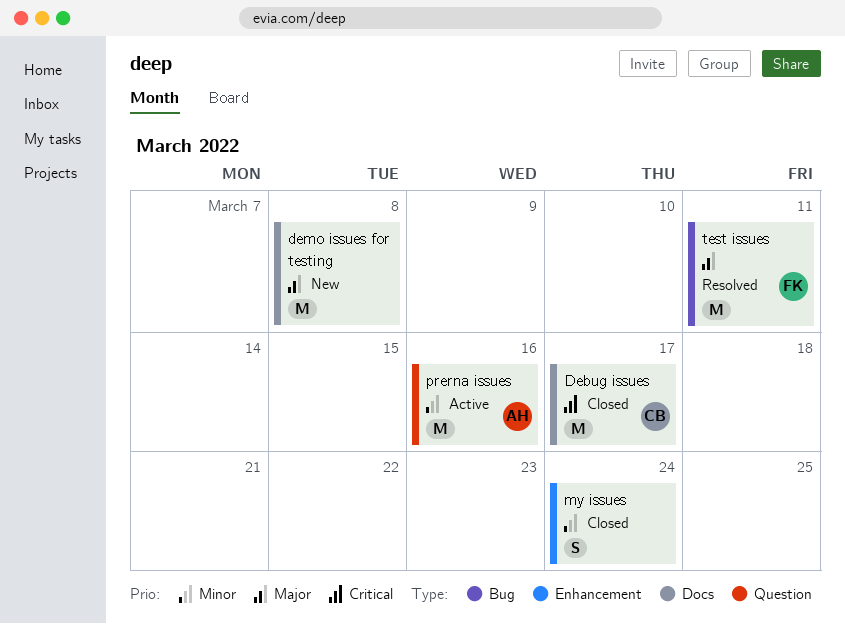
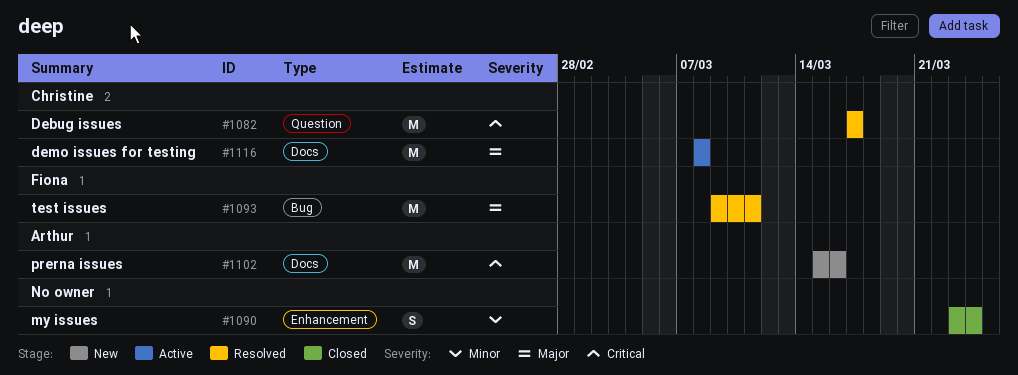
Debug issues, status: Closed -> Resolved
Debug issues, label: Docs -> Question
demo issues for testing, status: New -> Active
demo issues for testing, owner: none -> Christine
prerna issues, status: Active -> New
prerna issues, priority: Minor -> Critical
prerna issues, label: Question -> Docs

